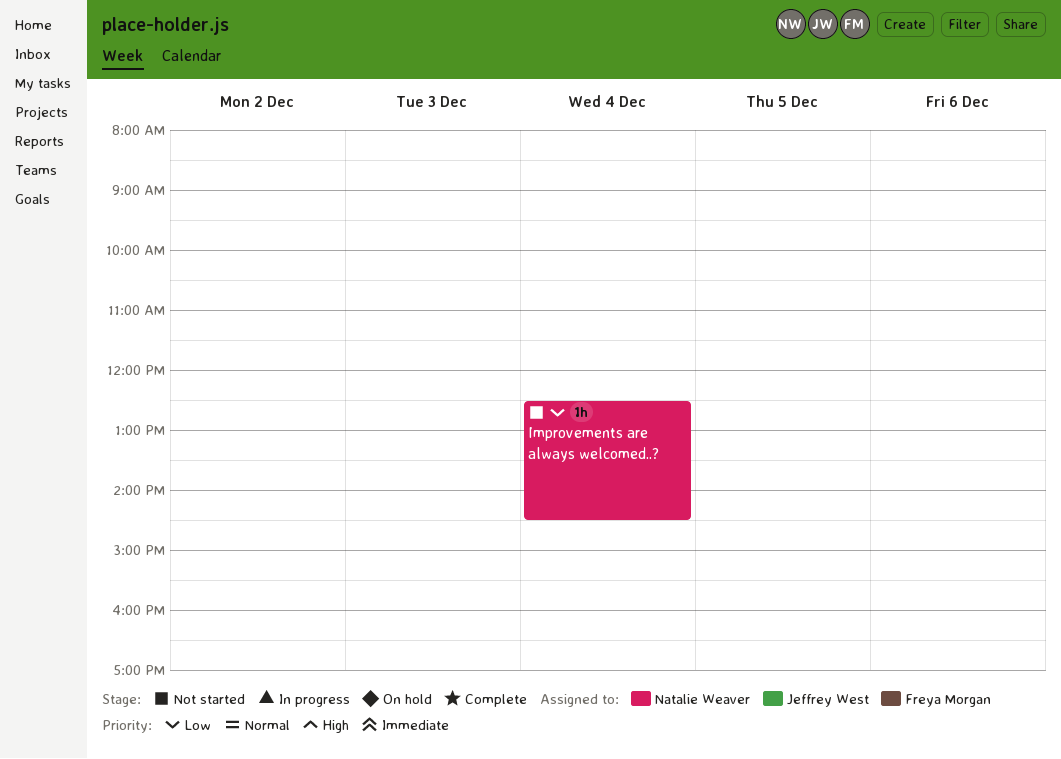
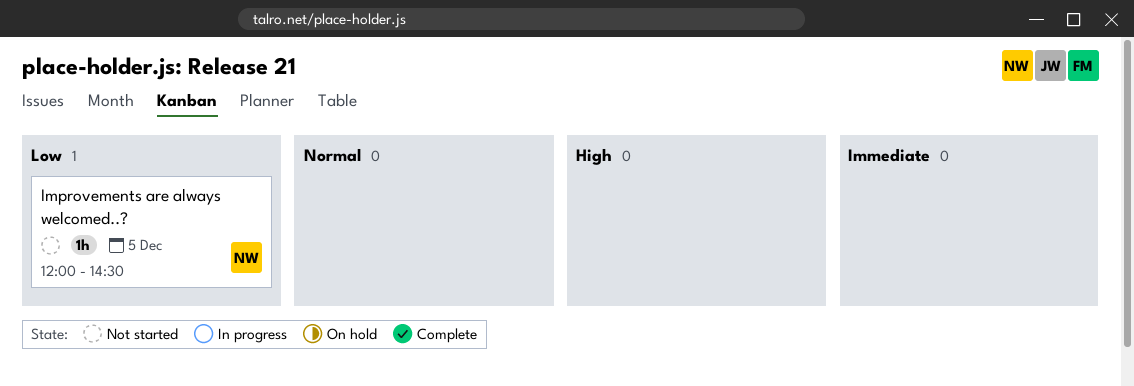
Improvements are always welcomed..?, day: Dec 4 -> Dec 5
Improvements are always welcomed..?, begins: 12:30 -> 12:00

